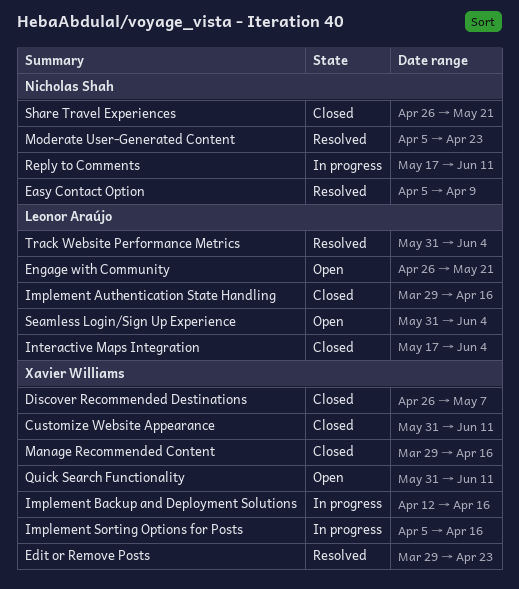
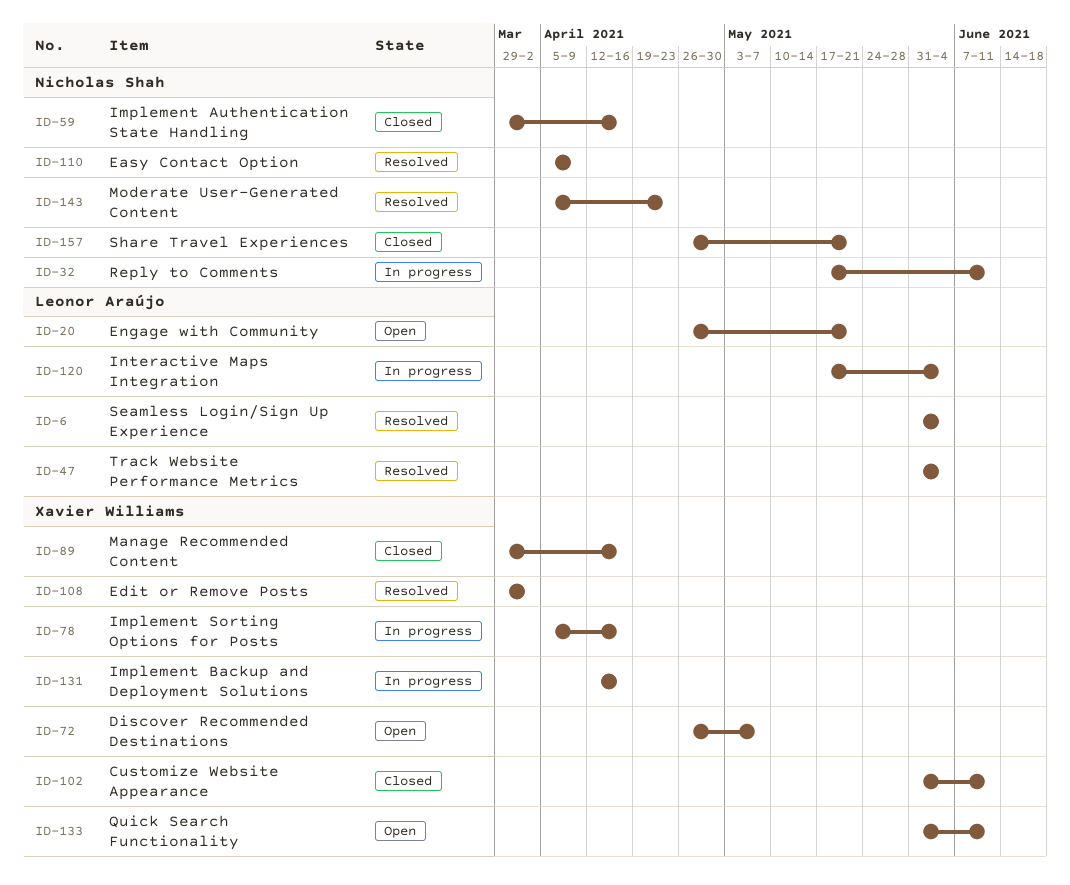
Discover Recommended Destinations, status: Closed -> Open
Edit or Remove Posts, due: Apr 23 -> Apr 2
Implement Authentication State Handling, owner: Leonor Araújo -> Nicholas Shah
Interactive Maps Integration, status: Closed -> In progress
Seamless Login/Sign Up Experience, status: Open -> Resolved

